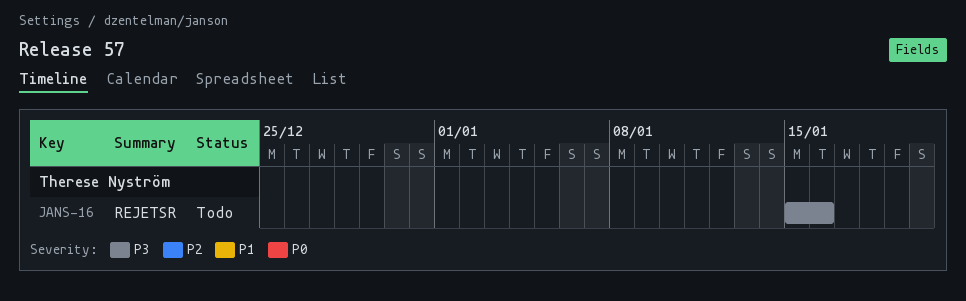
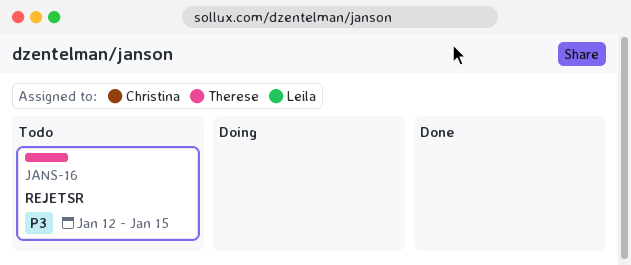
JANS-16, start: Jan 15 -> Jan 12
JANS-16, due: Jan 16 -> Jan 15

